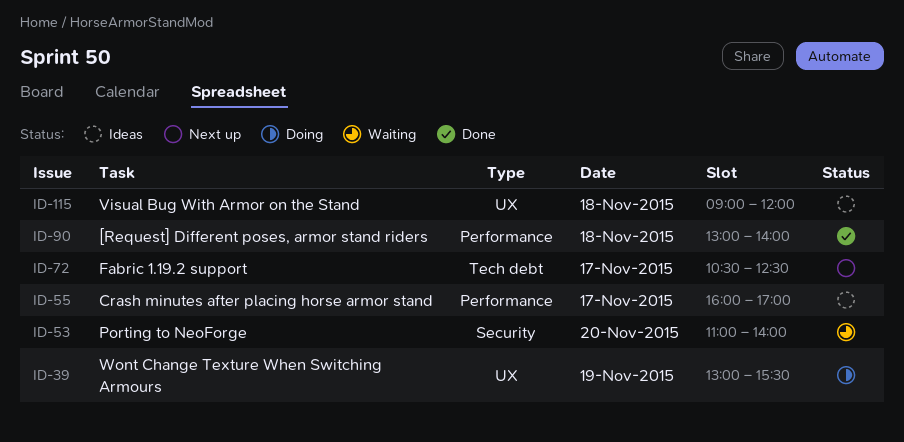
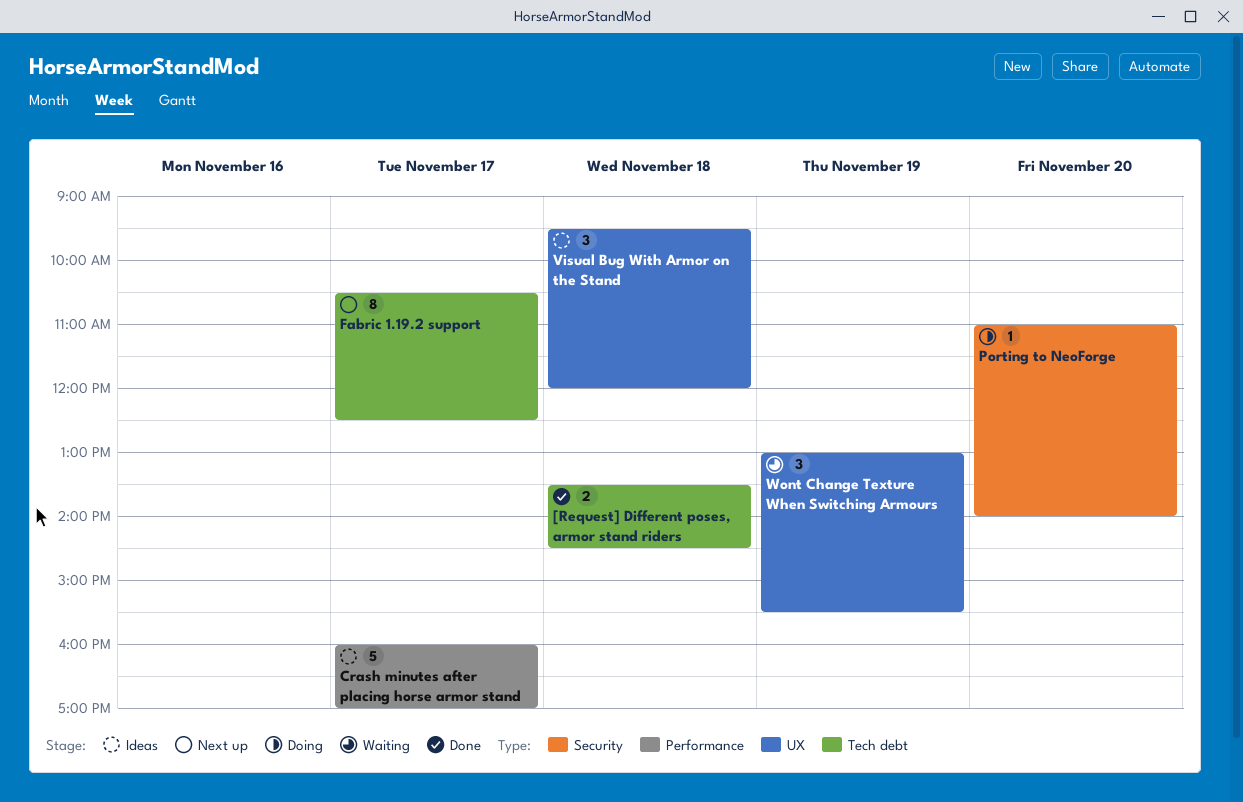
[Request] Different poses, armor stand riders, label: Performance -> Tech debt
[Request] Different poses, armor stand riders, begins: 13:00 -> 13:30
[Request] Different poses, armor stand riders, ends: 14:00 -> 14:30
Porting to NeoForge, status: Waiting -> Doing
Visual Bug With Armor on the Stand, begins: 09:00 -> 09:30
Wont Change Texture When Switching Armours, status: Doing -> Waiting

